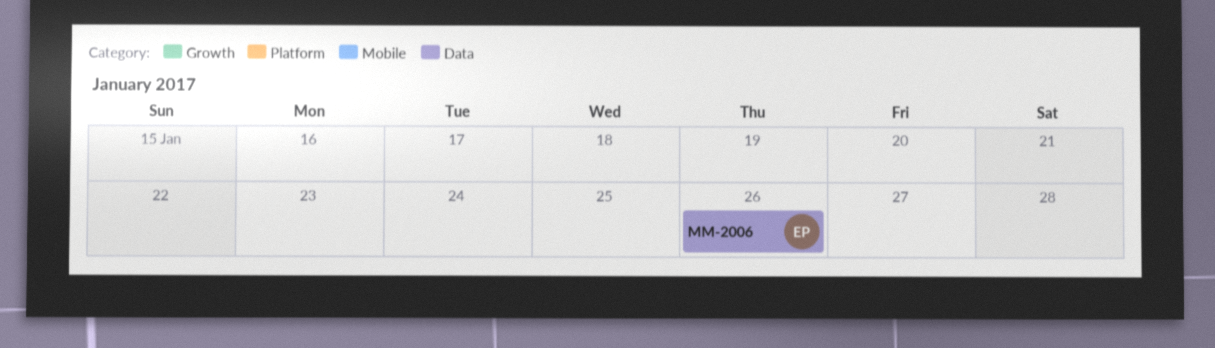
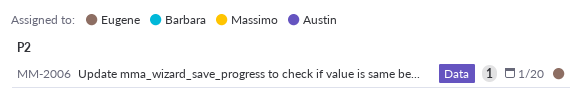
MM-2006, due: Jan 26 -> Jan 20

